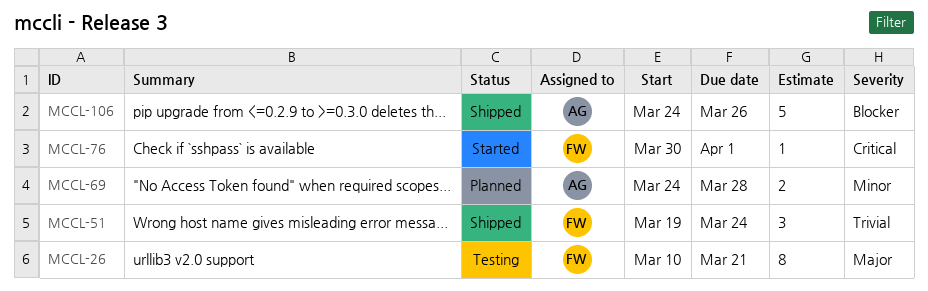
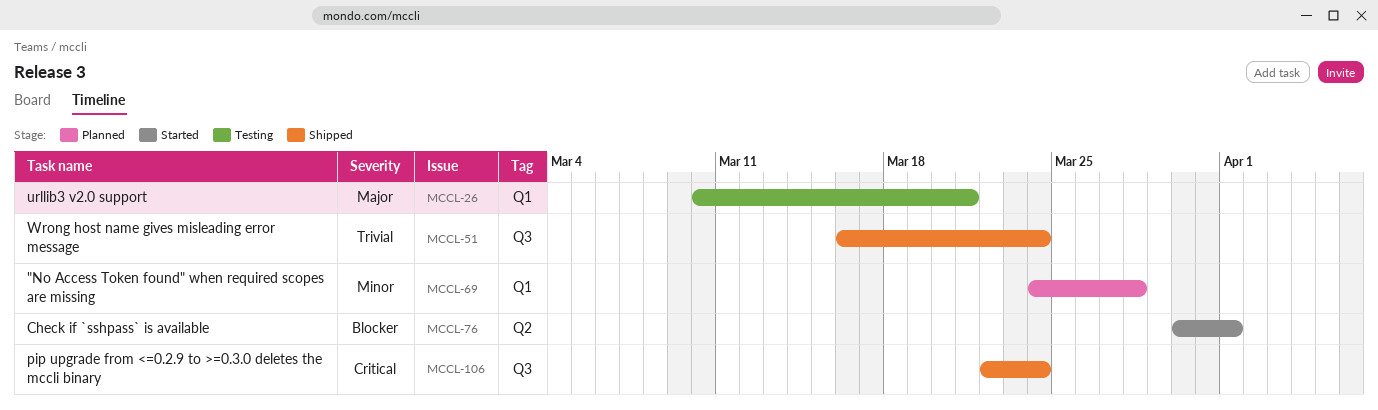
MCCL-51, start: Mar 19 -> Mar 16
MCCL-76, priority: Critical -> Blocker
MCCL-106, priority: Blocker -> Critical
MCCL-106, start: Mar 24 -> Mar 22
MCCL-106, due: Mar 26 -> Mar 24

